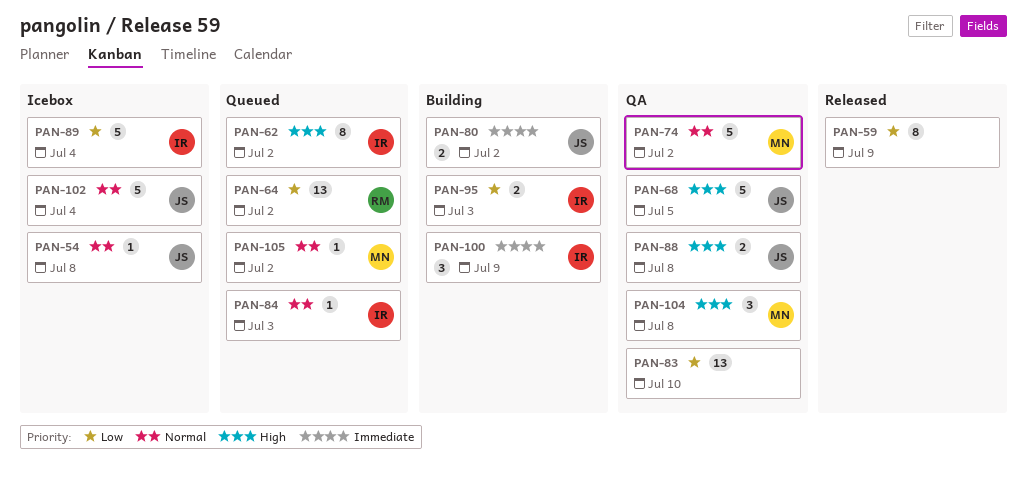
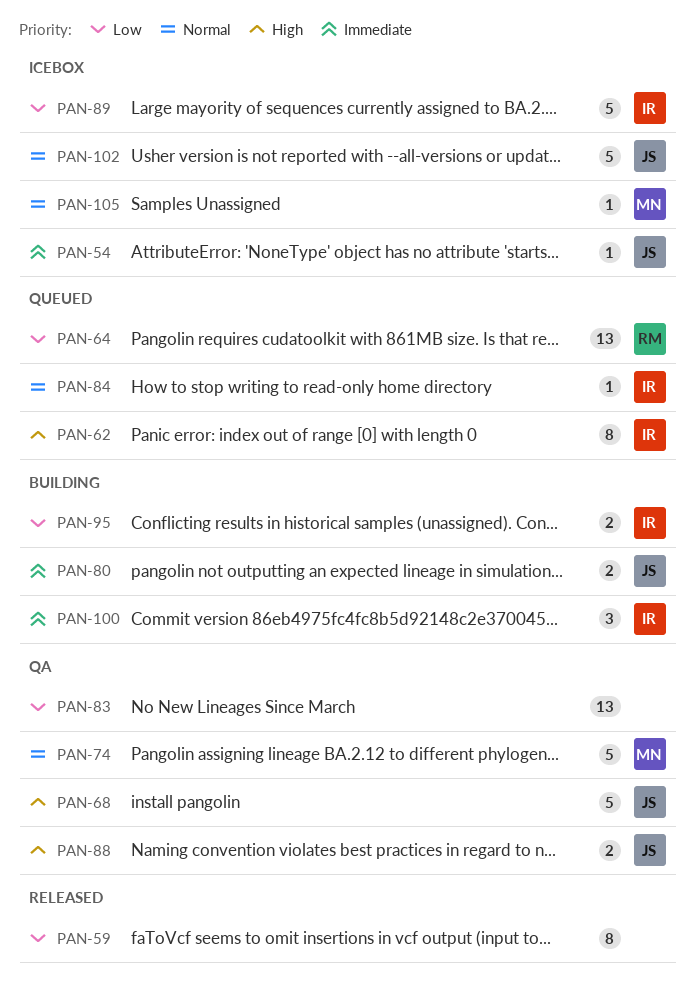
PAN-54, priority: Normal -> Immediate
PAN-104: present -> none
PAN-105, status: Queued -> Icebox

